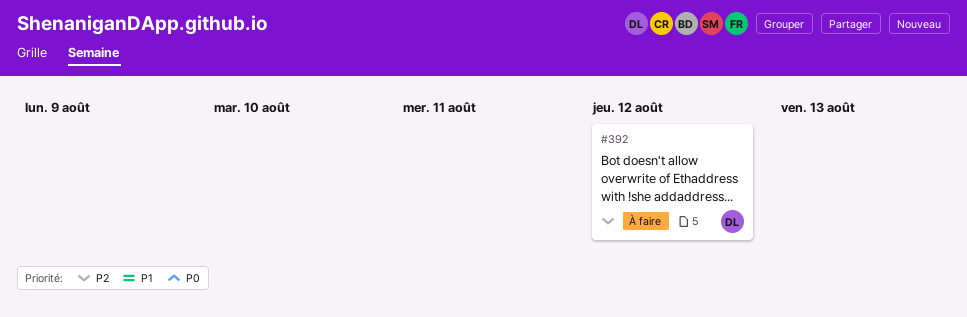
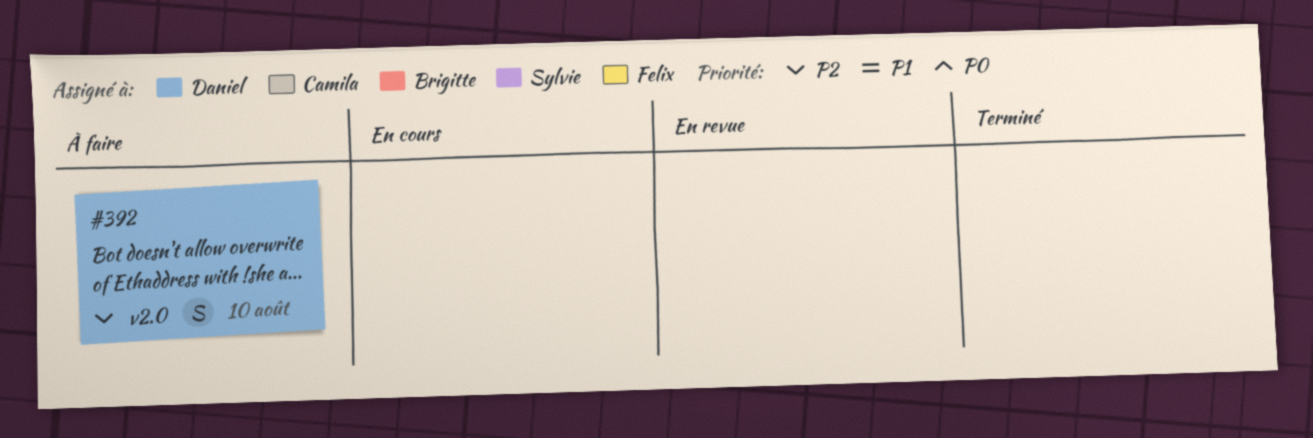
#392, due: Aug 12 -> Aug 10

